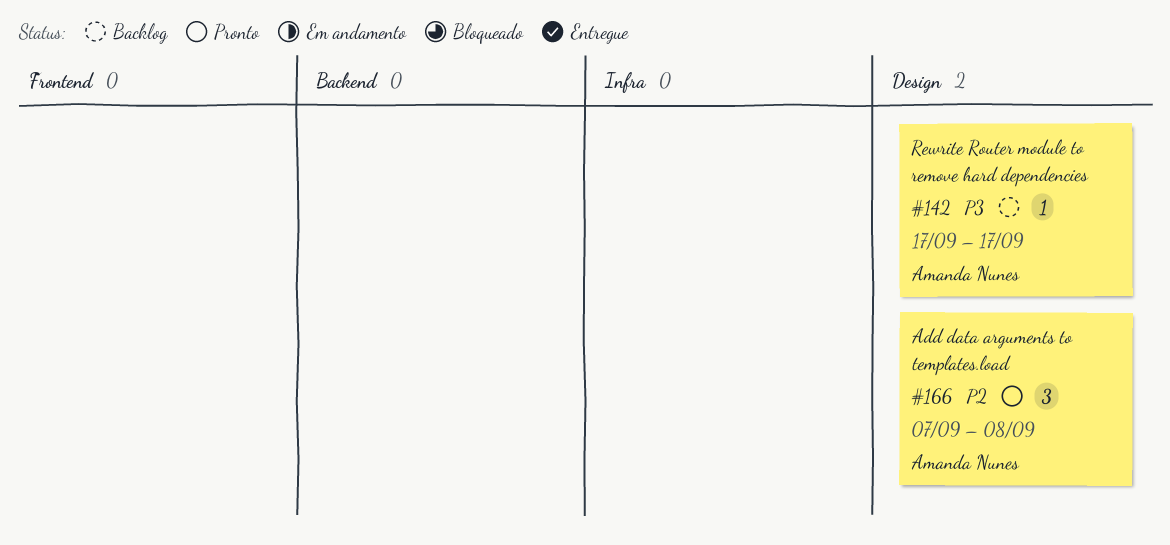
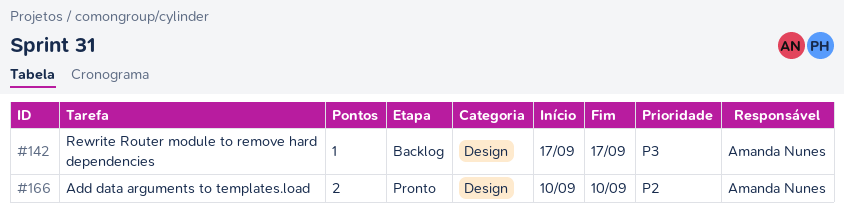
#166, estimate: 3 -> 2
#166, start: Sep 7 -> Sep 10
#166, due: Sep 8 -> Sep 10

